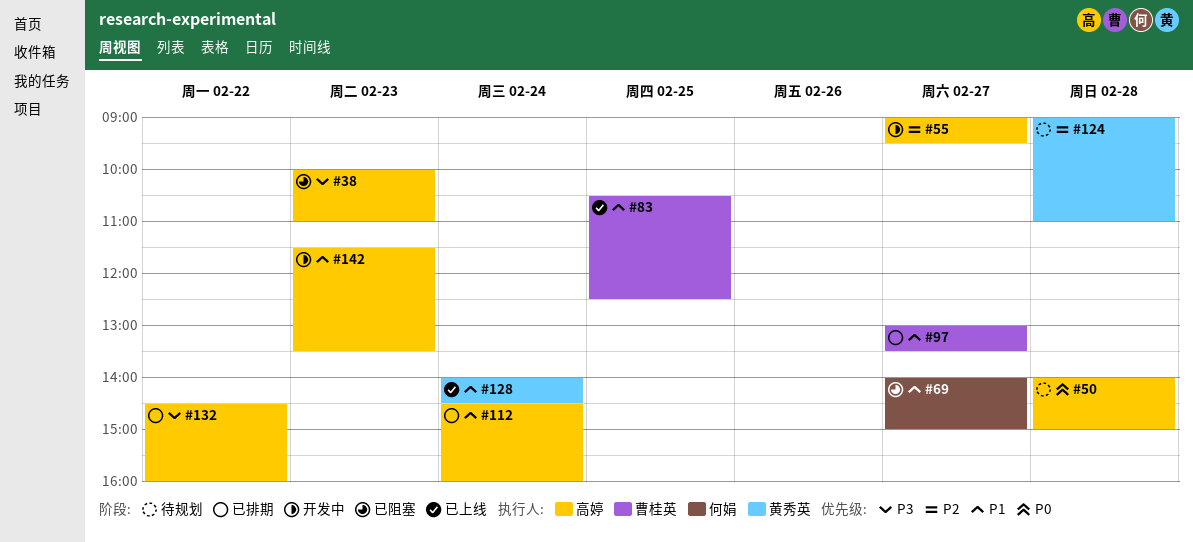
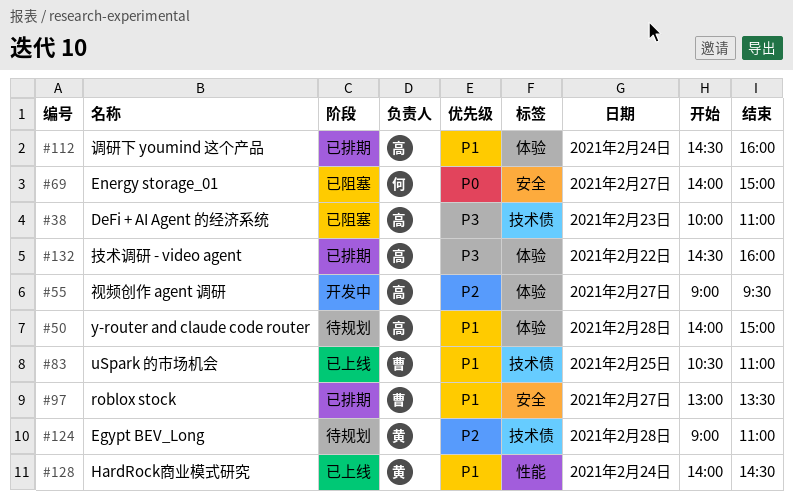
#50, priority: P0 -> P1
#69, priority: P1 -> P0
#83, ends: 12:30 -> 11:00
#142: present -> none

